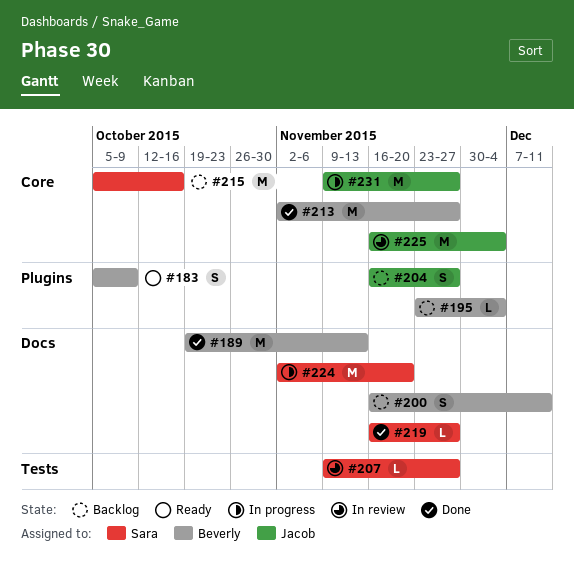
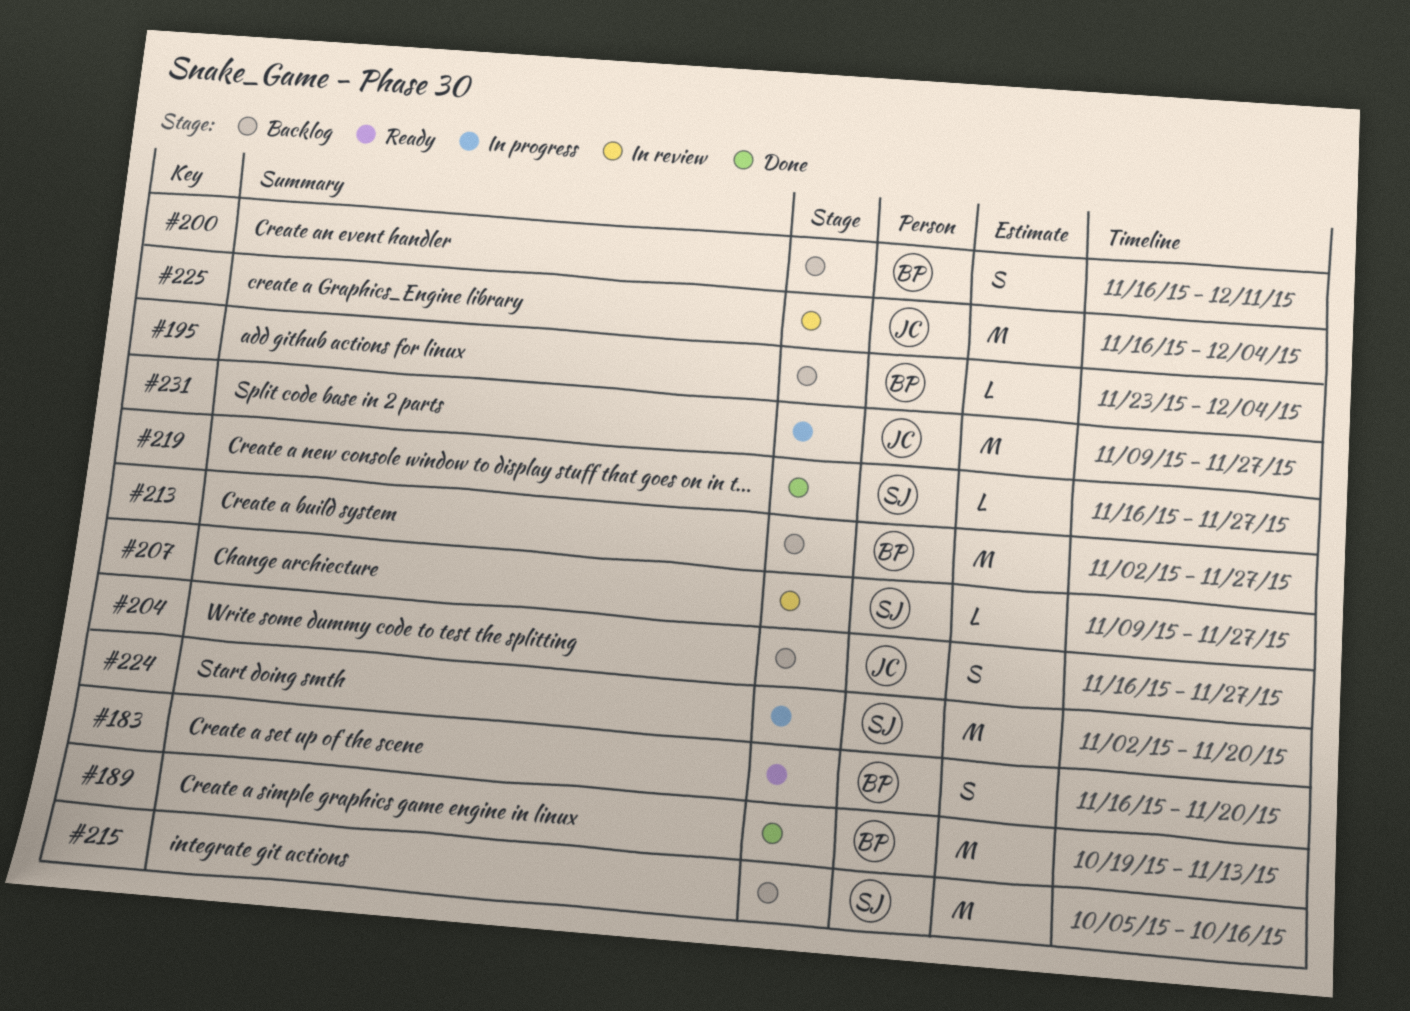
#183, start: Oct 5 -> Nov 16
#183, due: Oct 9 -> Nov 20
#213, status: Done -> Backlog

